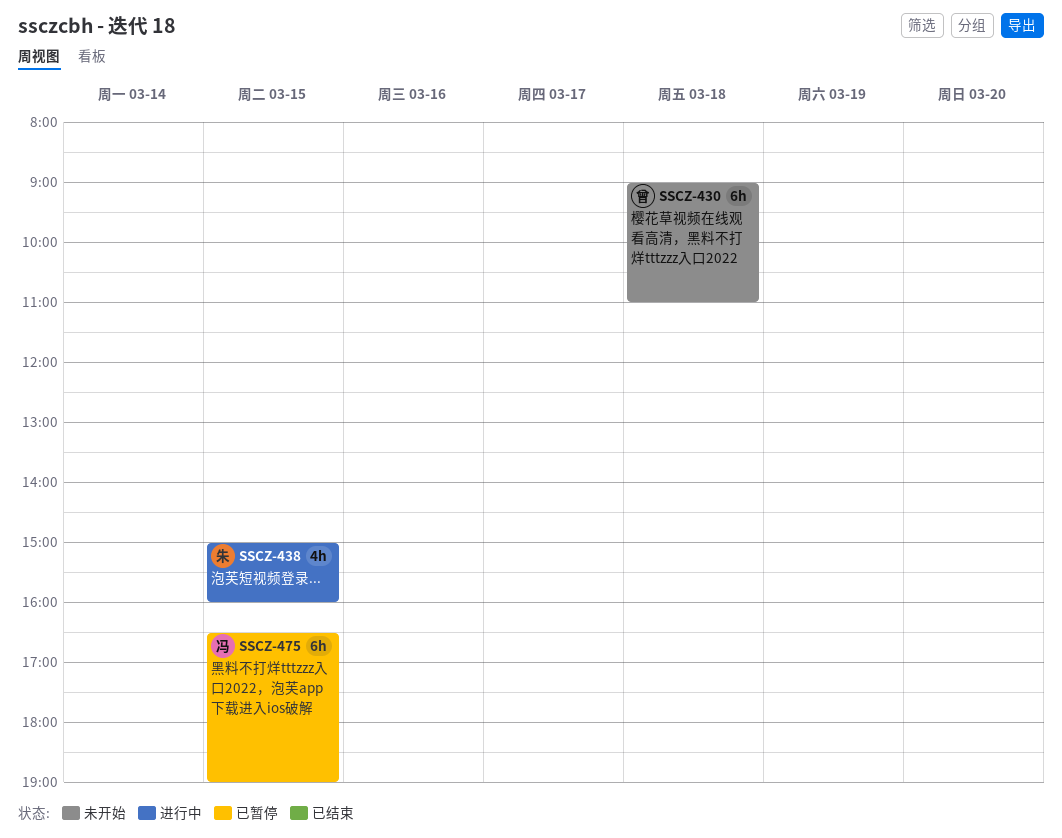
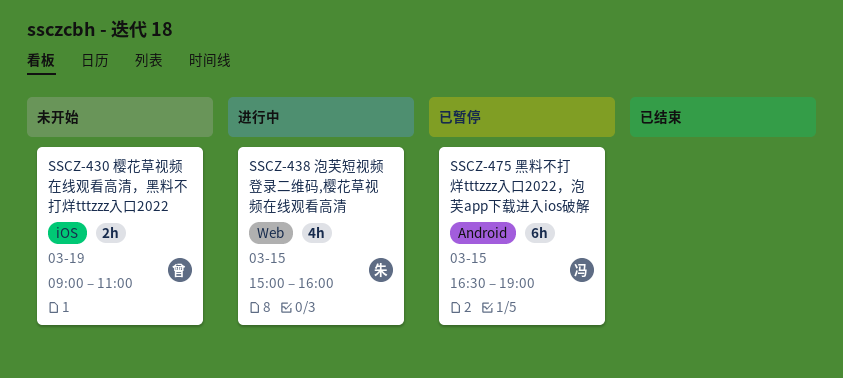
SSCZ-430, estimate: 6h -> 2h
SSCZ-430, day: Mar 18 -> Mar 19

